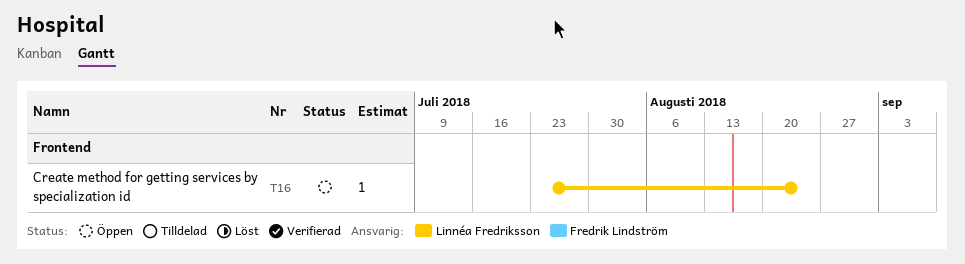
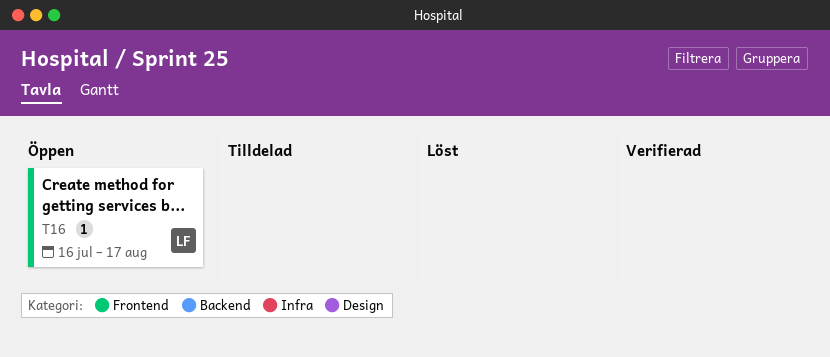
T16, start: Jul 23 -> Jul 16
T16, due: Aug 24 -> Aug 17

